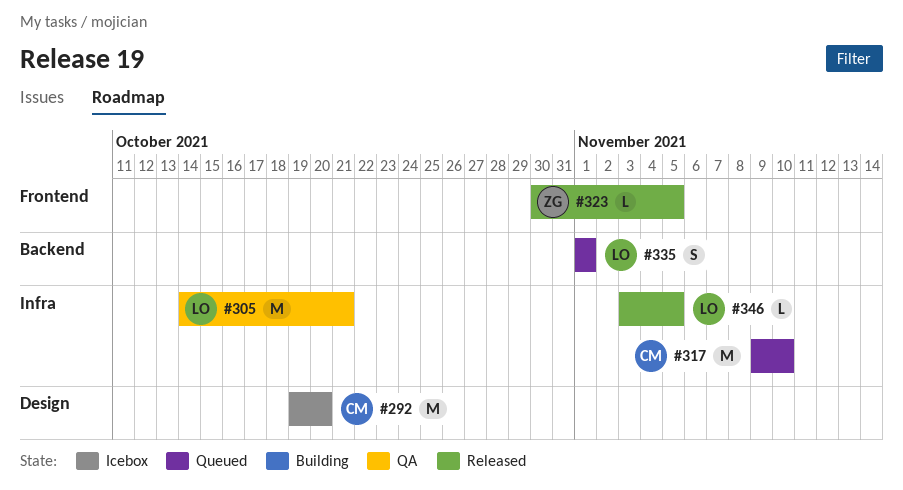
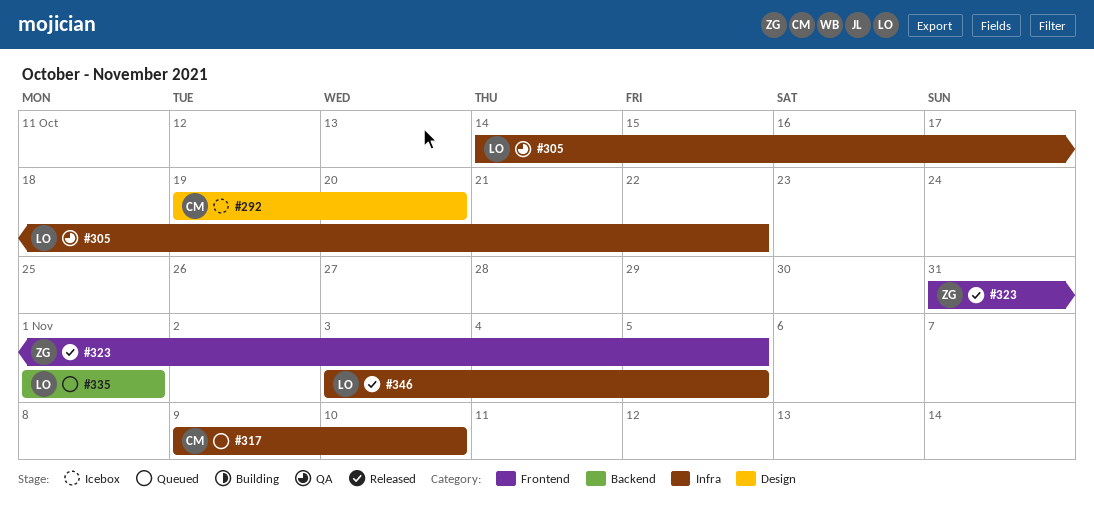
#305, due: Oct 21 -> Oct 22
#323, start: Oct 30 -> Oct 31

